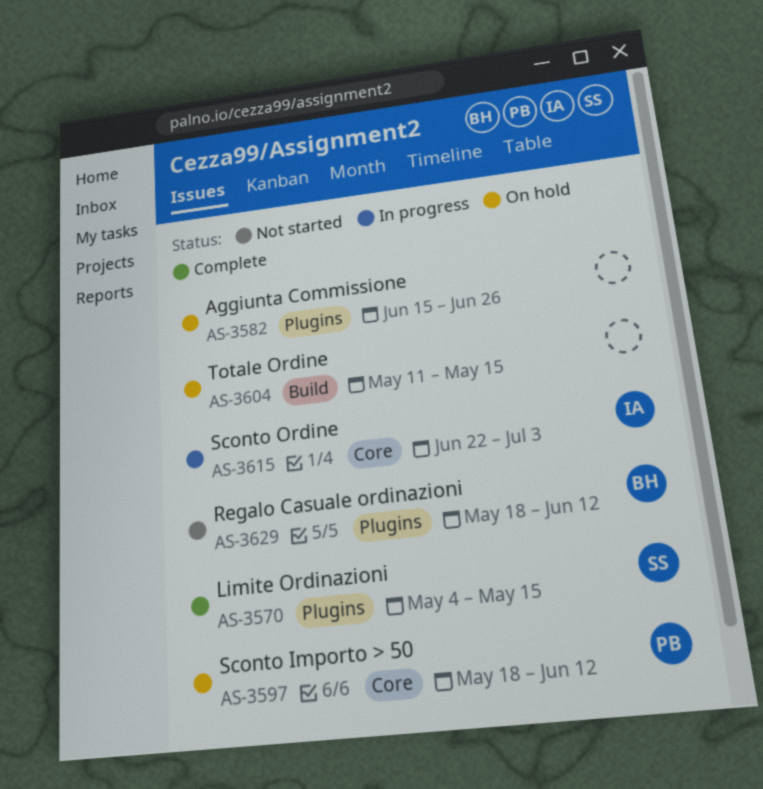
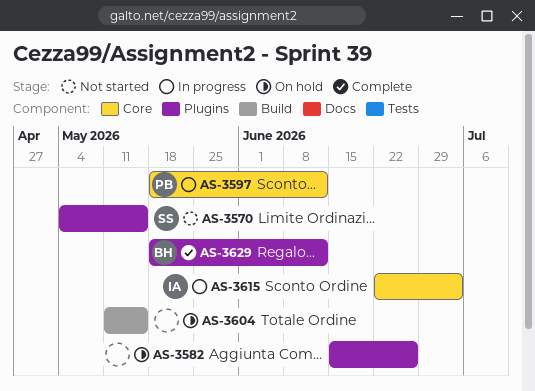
AS-3570, status: Complete -> Not started
AS-3597, status: On hold -> In progress
AS-3629, status: Not started -> Complete

